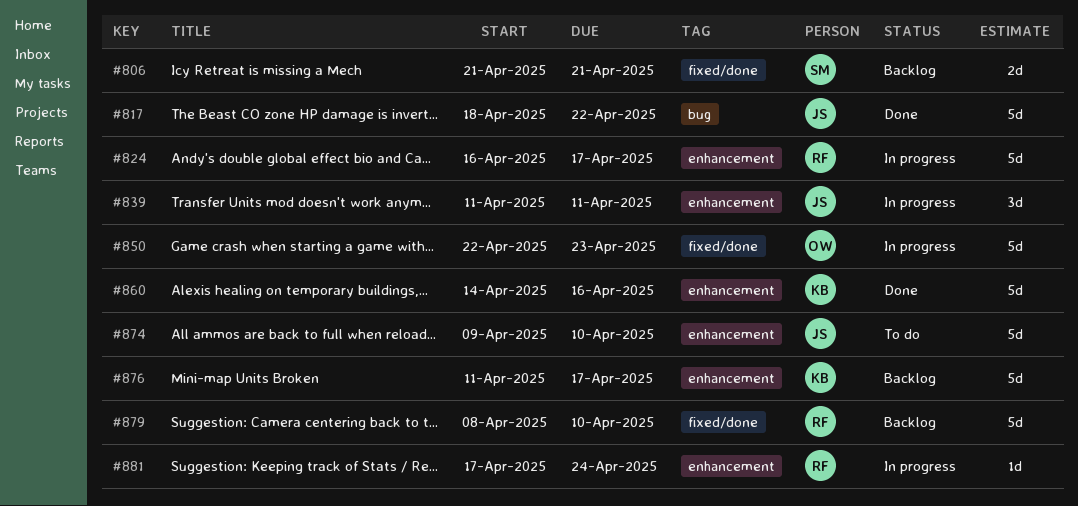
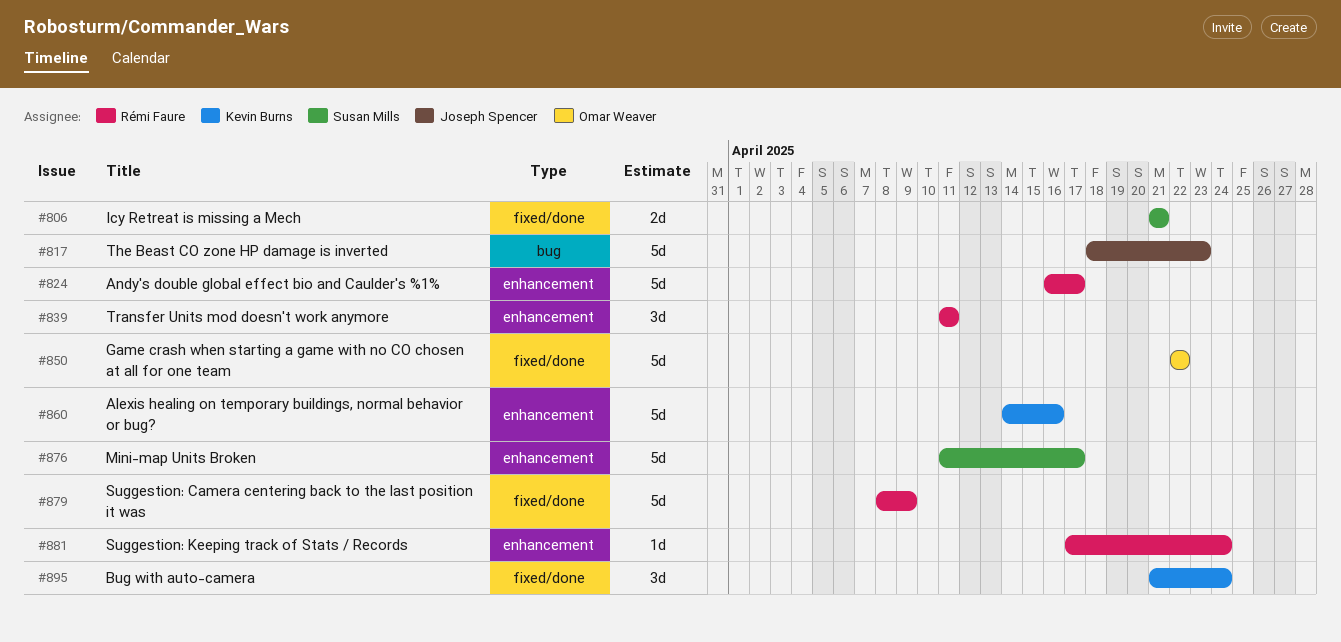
#817, due: Apr 22 -> Apr 23
#839, owner: Joseph Spencer -> Rémi Faure
#850, due: Apr 23 -> Apr 22
#874: present -> none
#876, owner: Kevin Burns -> Susan Mills
#879, due: Apr 10 -> Apr 9
#895: none -> present

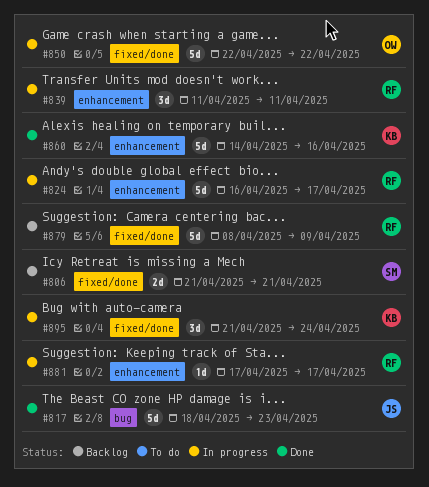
#876: present -> none
#881, due: Apr 24 -> Apr 17

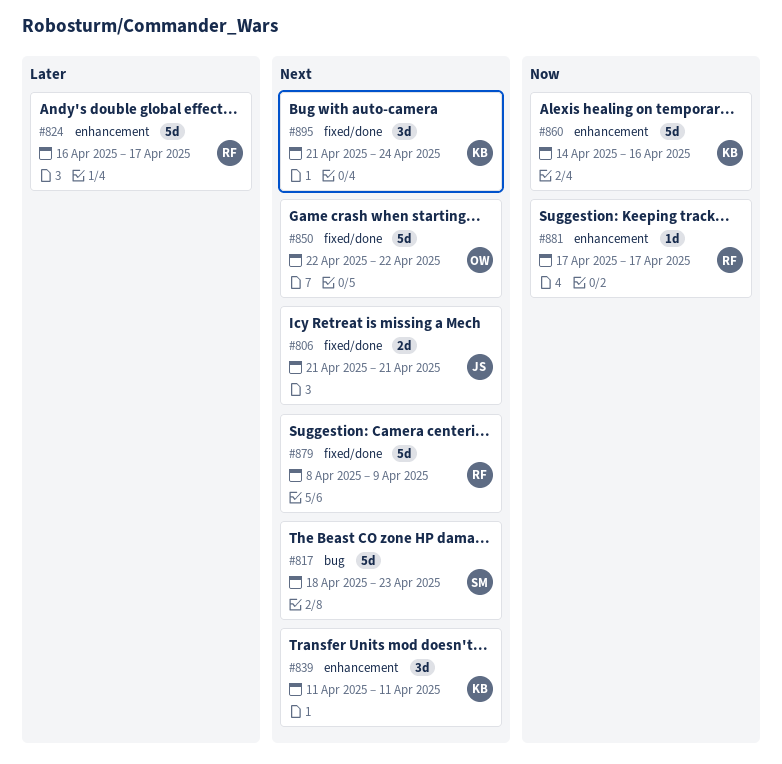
#806, owner: SM -> JS
#817, owner: JS -> SM
#839, owner: RF -> KB

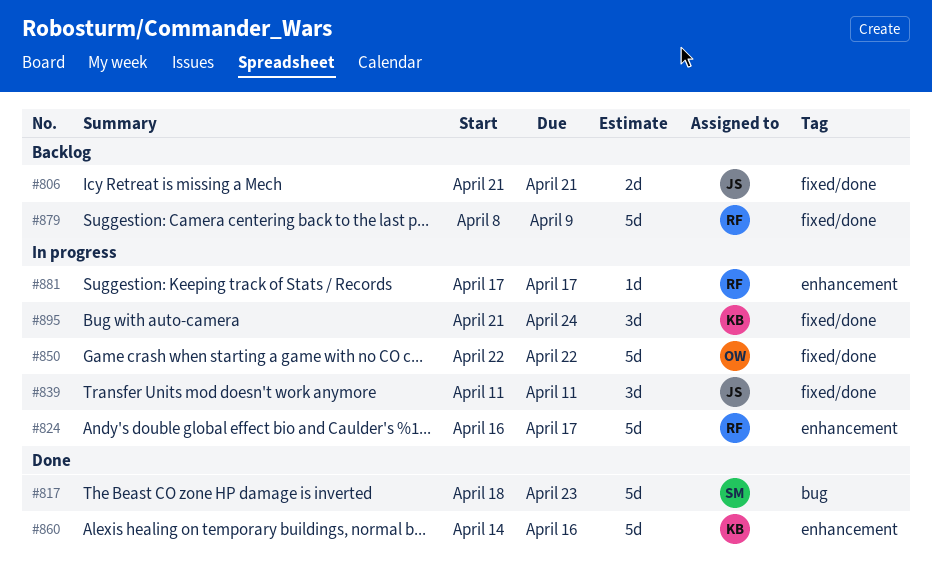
#839, owner: KB -> JS
#839, label: enhancement -> fixed/done

